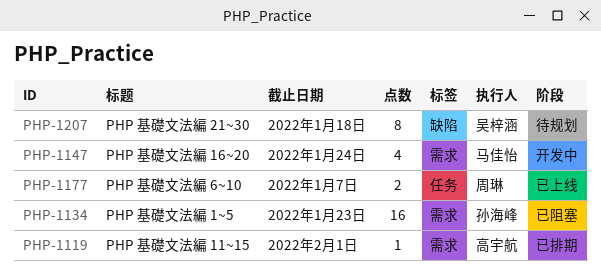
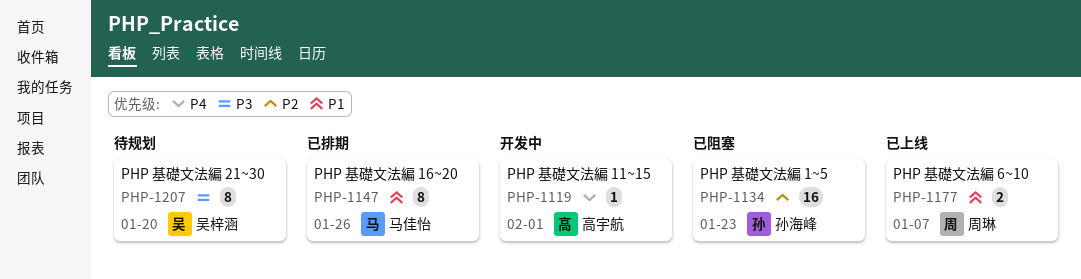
PHP-1119, status: 已排期 -> 开发中
PHP-1147, status: 开发中 -> 已排期
PHP-1147, estimate: 4 -> 8
PHP-1147, due: Jan 24 -> Jan 26
PHP-1207, due: Jan 18 -> Jan 20

